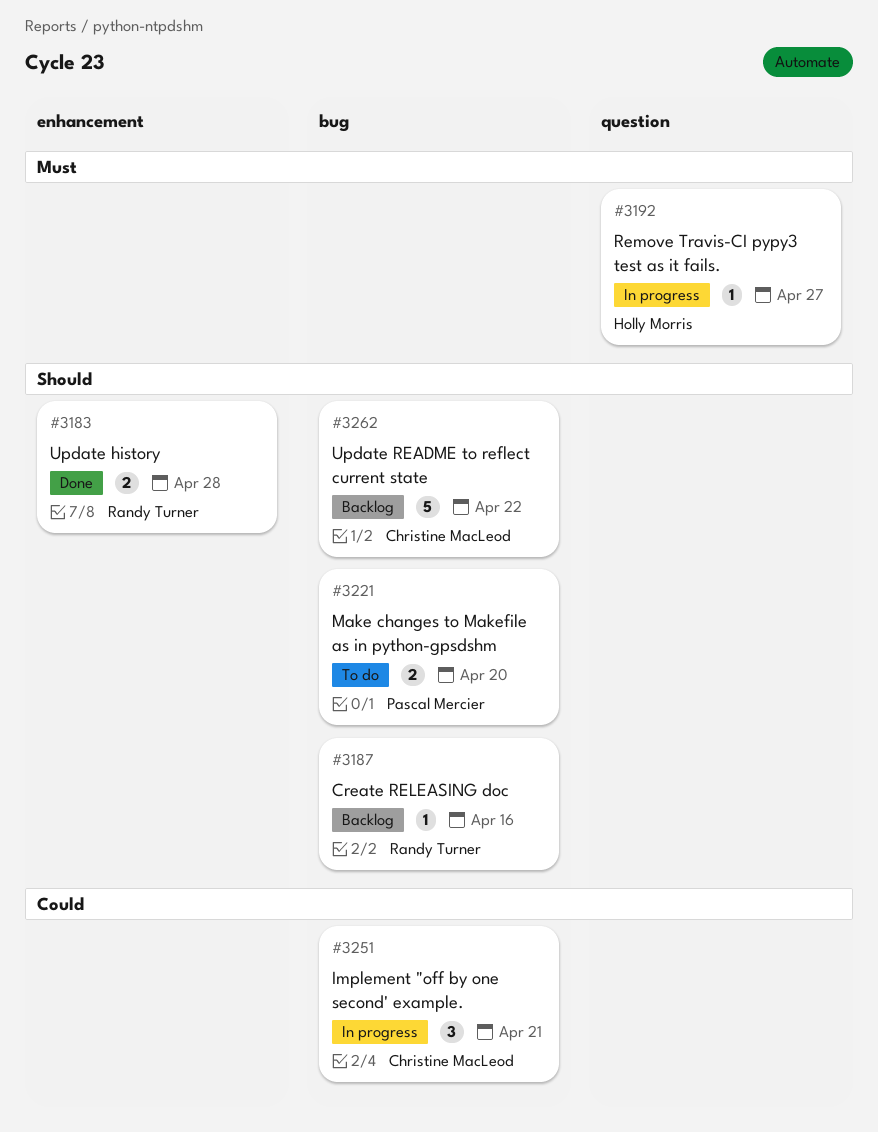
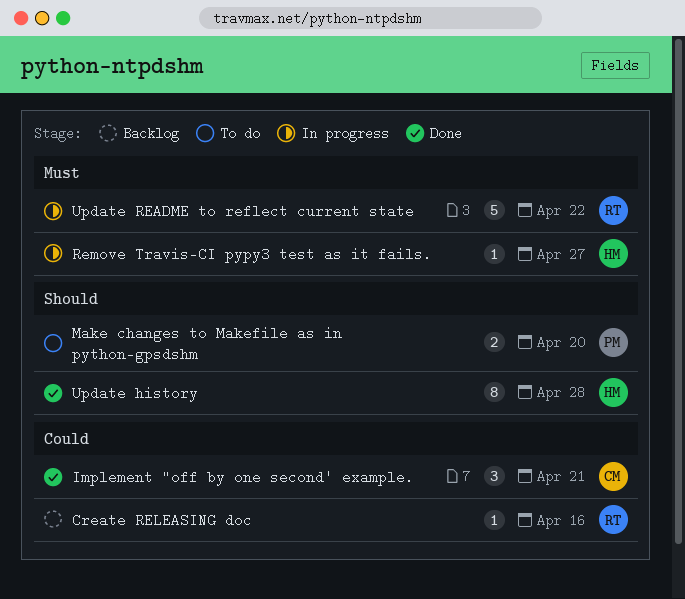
Create RELEASING doc, priority: Should -> Could
Implement "off by one second' example., status: In progress -> Done
Update history, owner: Randy Turner -> Holly Morris
Update history, estimate: 2 -> 8
Update README to reflect current state, status: Backlog -> In progress
Update README to reflect current state, owner: Christine MacLeod -> Randy Turner
Update README to reflect current state, priority: Should -> Must

